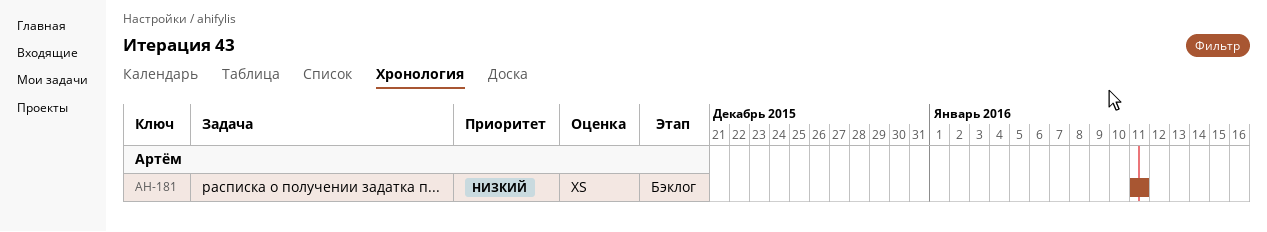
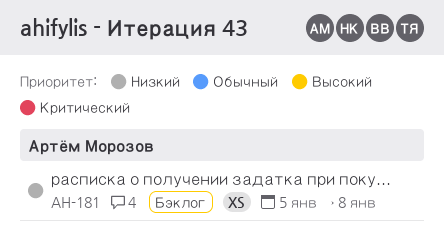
AH-181, start: Jan 11 -> Jan 5
AH-181, due: Jan 11 -> Jan 8

